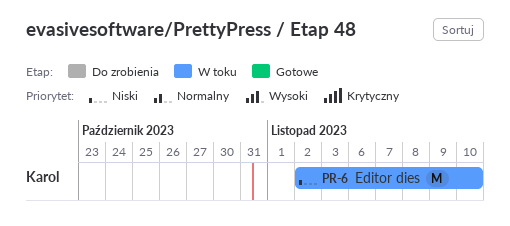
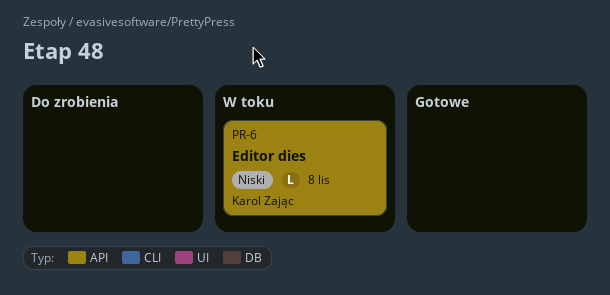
PR-6, estimate: M -> L
PR-6, due: Nov 10 -> Nov 8

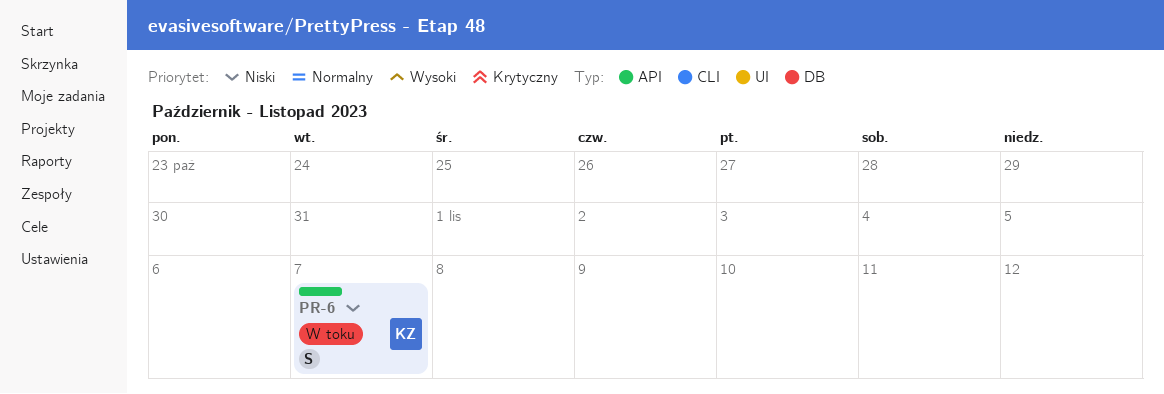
PR-6, estimate: L -> S
PR-6, due: Nov 8 -> Nov 7

